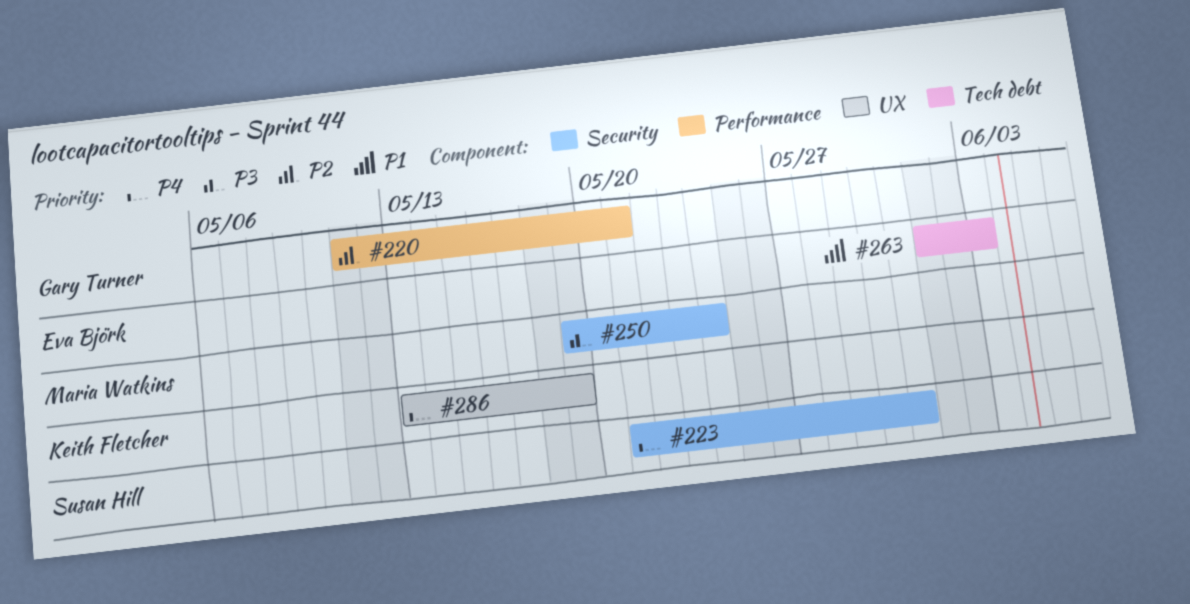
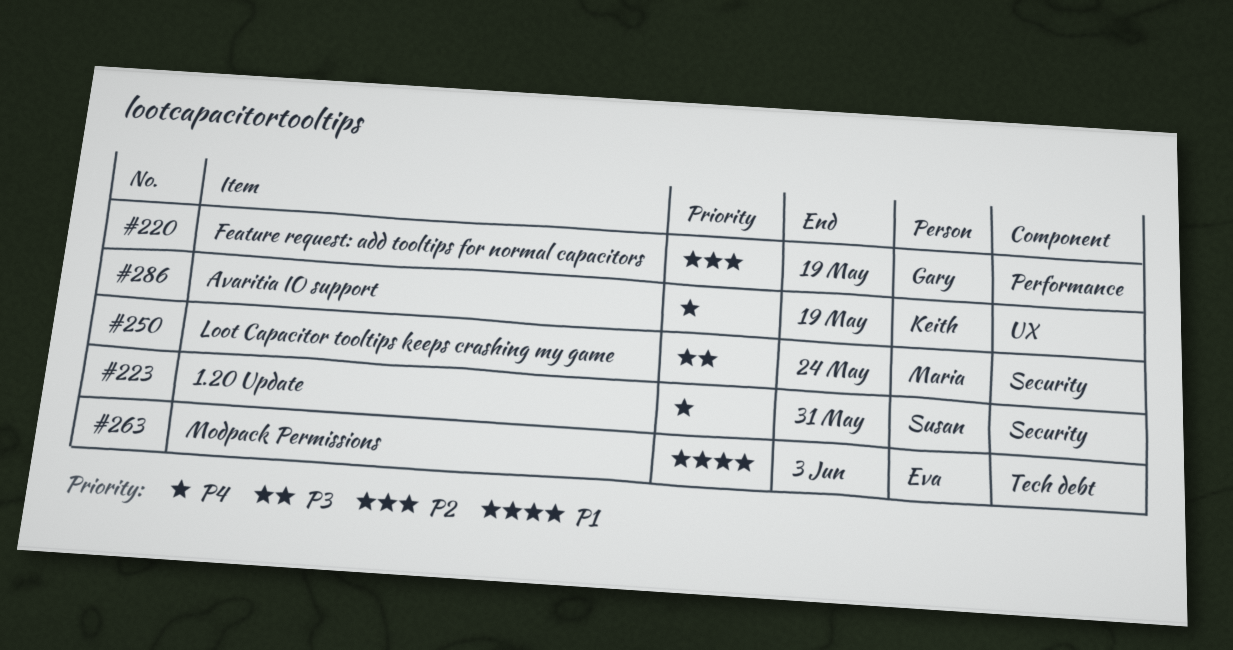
#220, due: May 21 -> May 19

